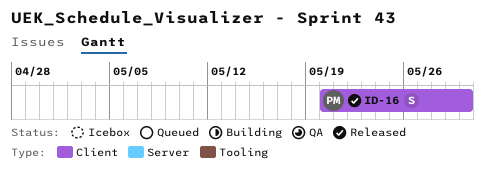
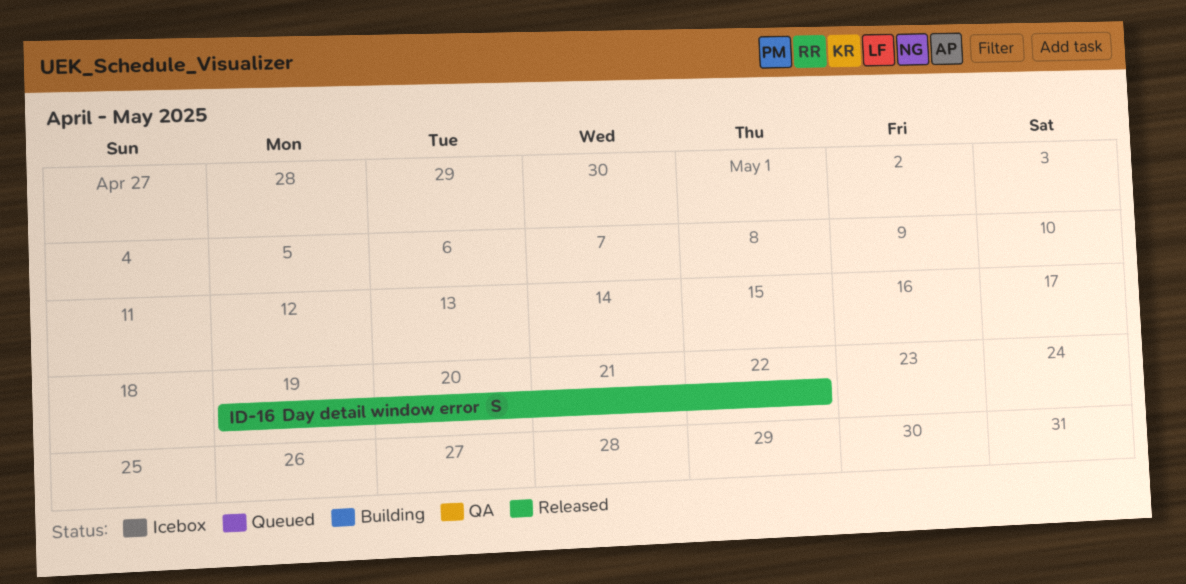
ID-16, start: May 20 -> May 19
ID-16, due: May 30 -> May 22

